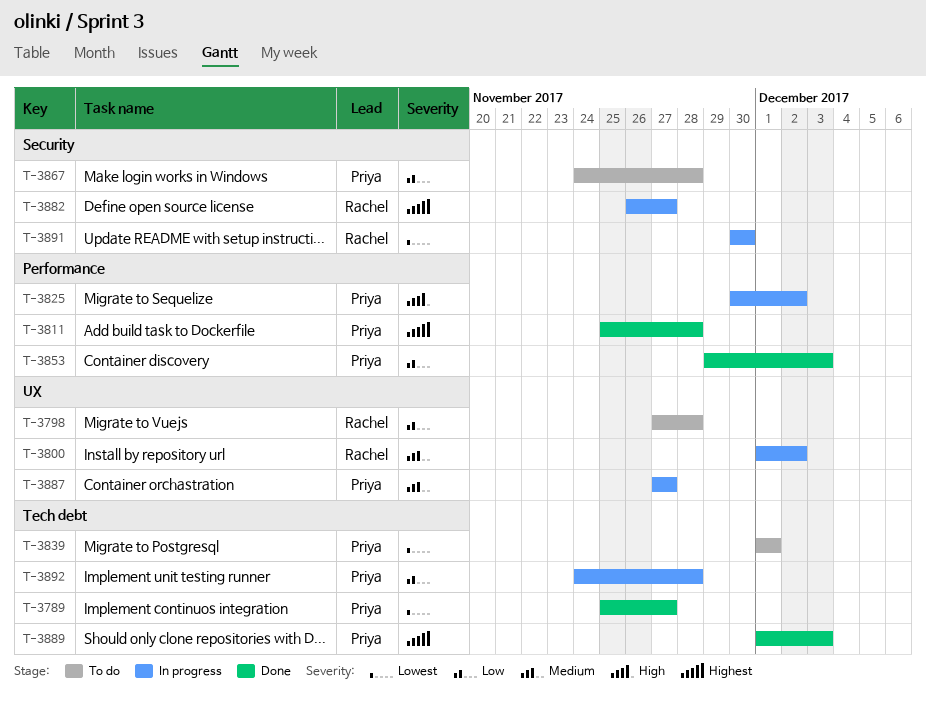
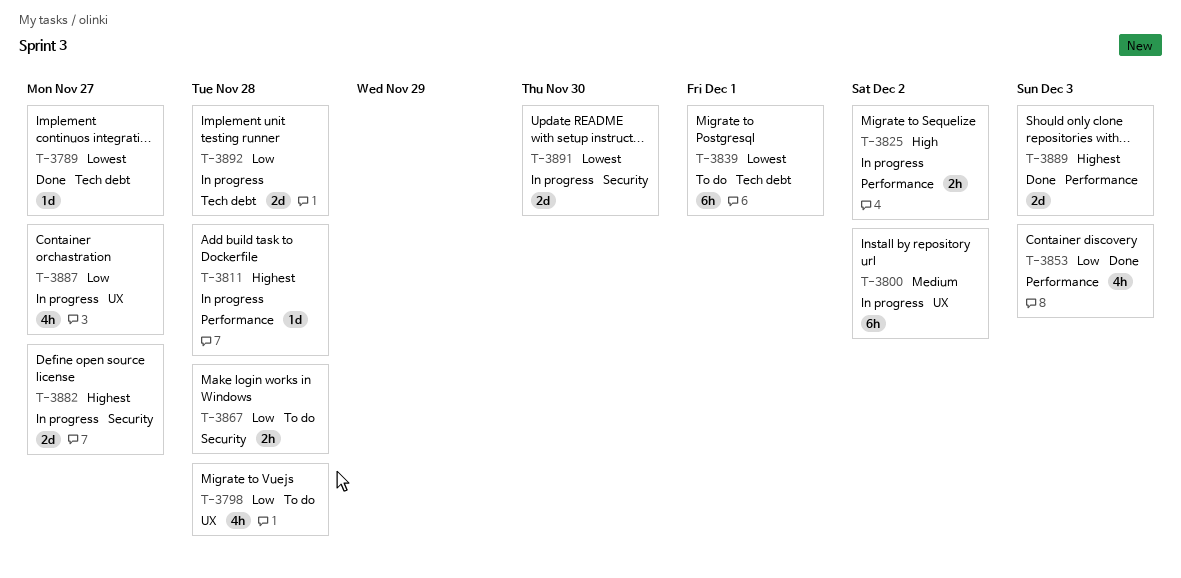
T-3811, status: Done -> In progress
T-3887, priority: Medium -> Low
T-3889, label: Tech debt -> Performance

